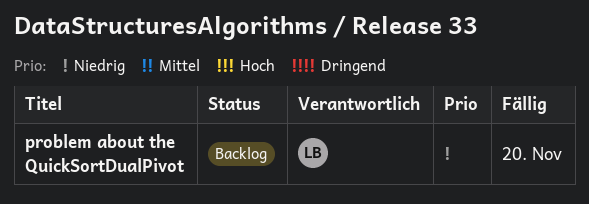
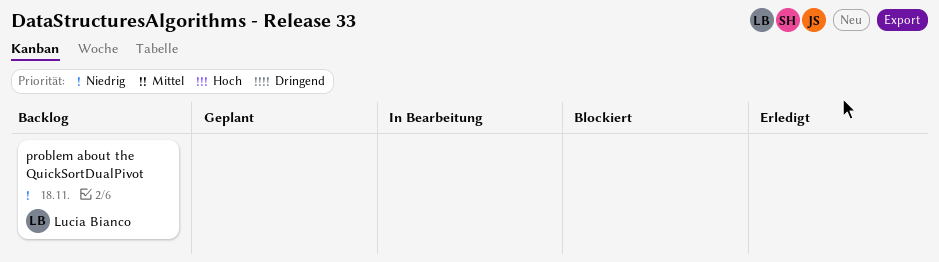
problem about the QuickSortDualPivot, due: Nov 20 -> Nov 18

